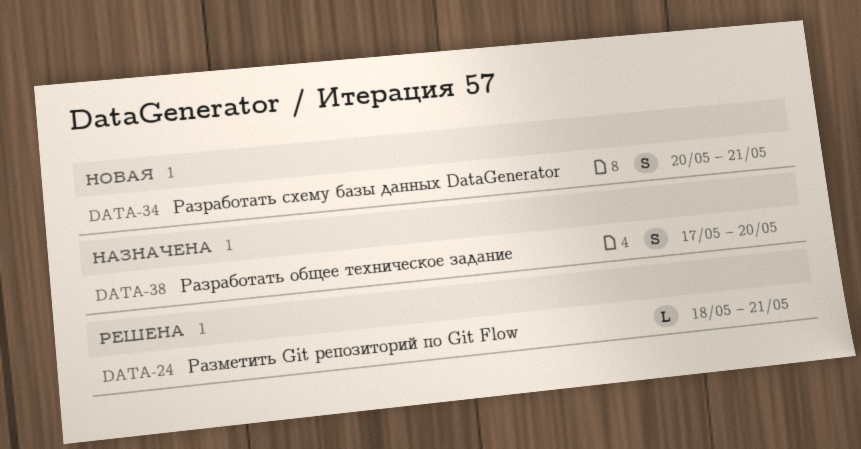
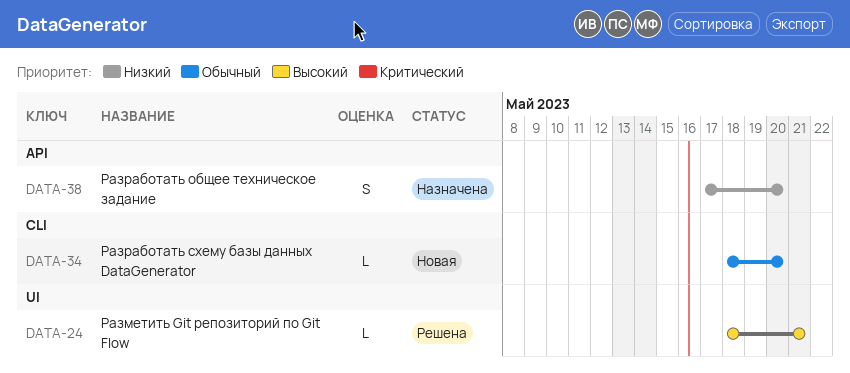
DATA-34, estimate: S -> L
DATA-34, start: May 20 -> May 18
DATA-34, due: May 21 -> May 20

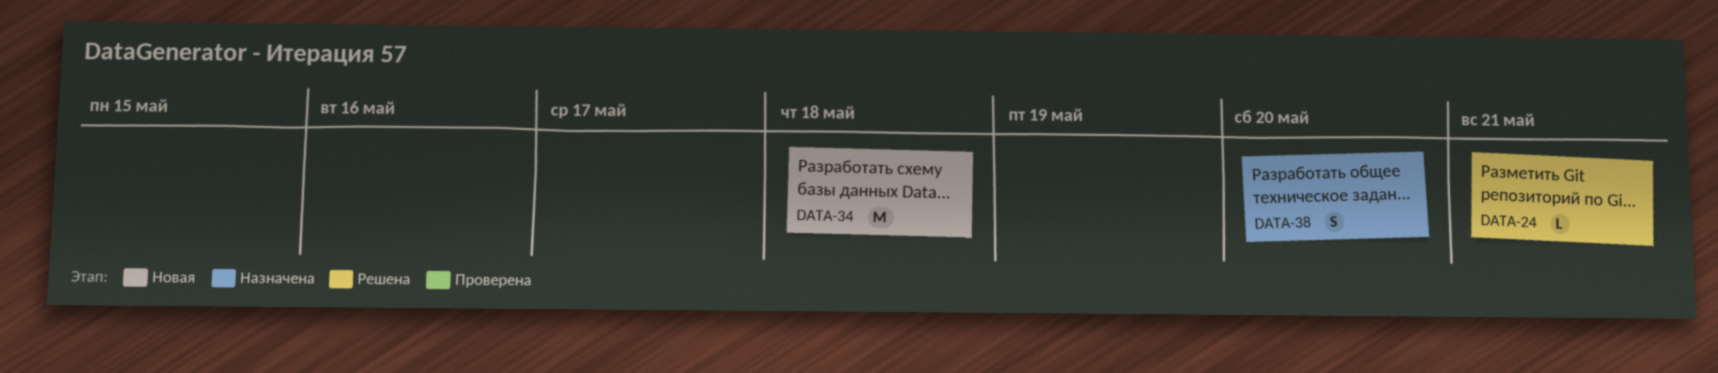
DATA-34, estimate: L -> M
DATA-34, due: May 20 -> May 18

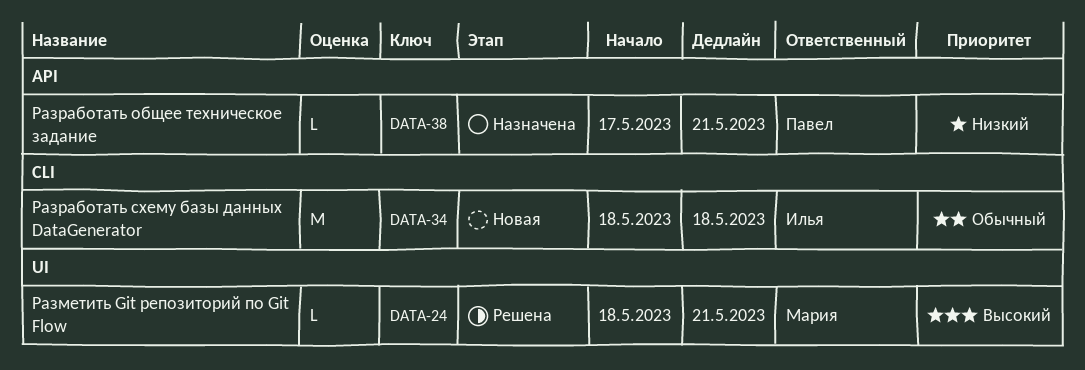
DATA-38, estimate: S -> L
DATA-38, due: May 20 -> May 21

